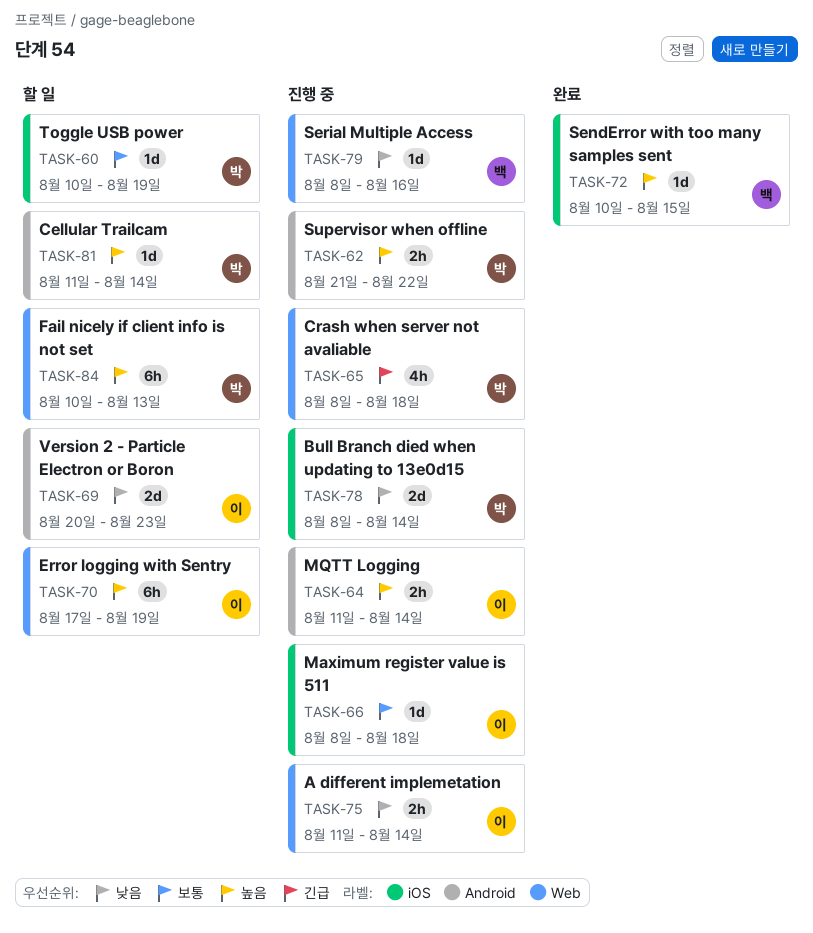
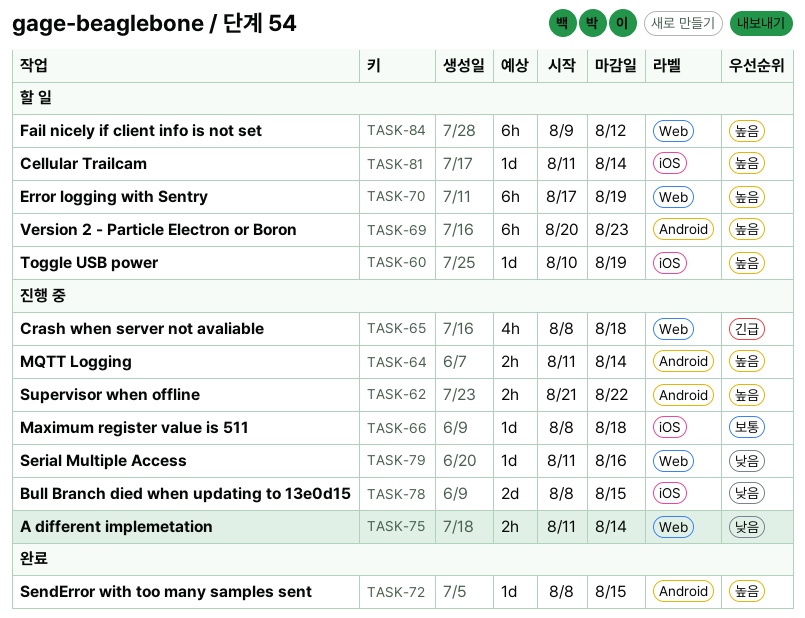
TASK-60, priority: 보통 -> 높음
TASK-69, priority: 낮음 -> 높음
TASK-69, estimate: 2d -> 6h
TASK-72, label: iOS -> Android
TASK-72, start: Aug 10 -> Aug 8
TASK-78, due: Aug 14 -> Aug 15
TASK-79, start: Aug 8 -> Aug 11
TASK-81, label: Android -> iOS
TASK-84, start: Aug 10 -> Aug 9
TASK-84, due: Aug 13 -> Aug 12

